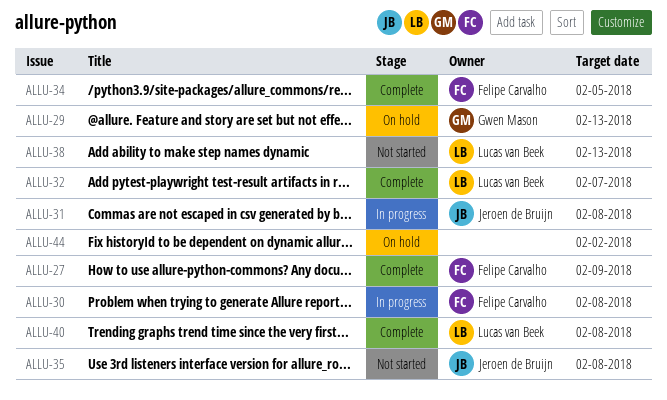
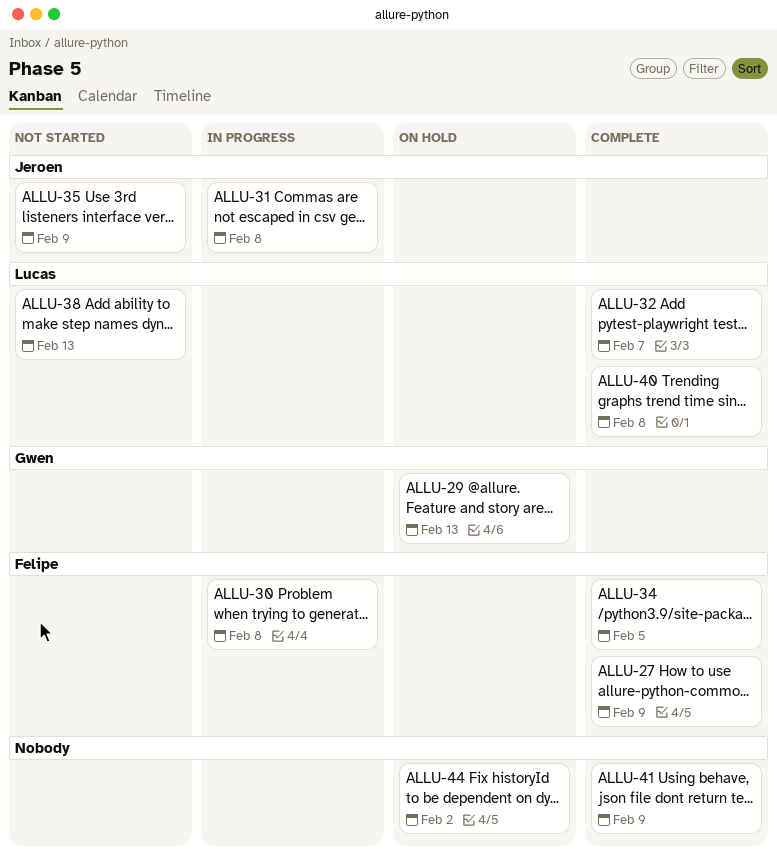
ALLU-35, due: Feb 8 -> Feb 9
ALLU-41: none -> present

